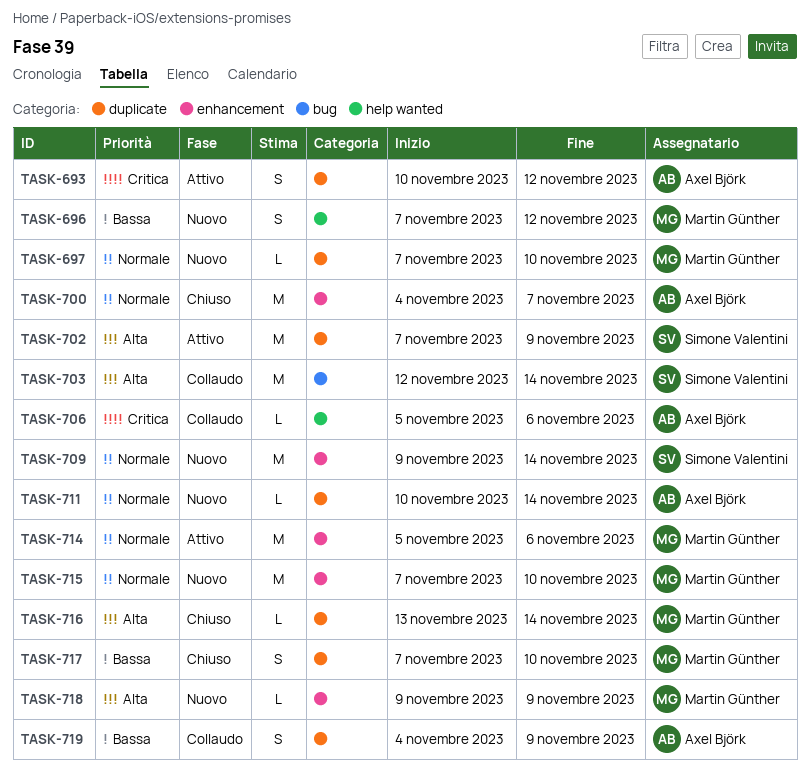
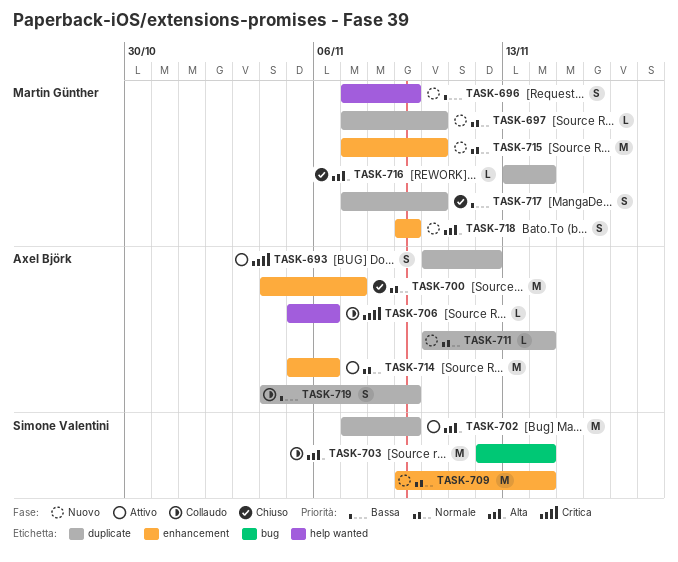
TASK-696, due: Nov 12 -> Nov 9
TASK-714, owner: Martin Günther -> Axel Björk
TASK-718, estimate: L -> S

